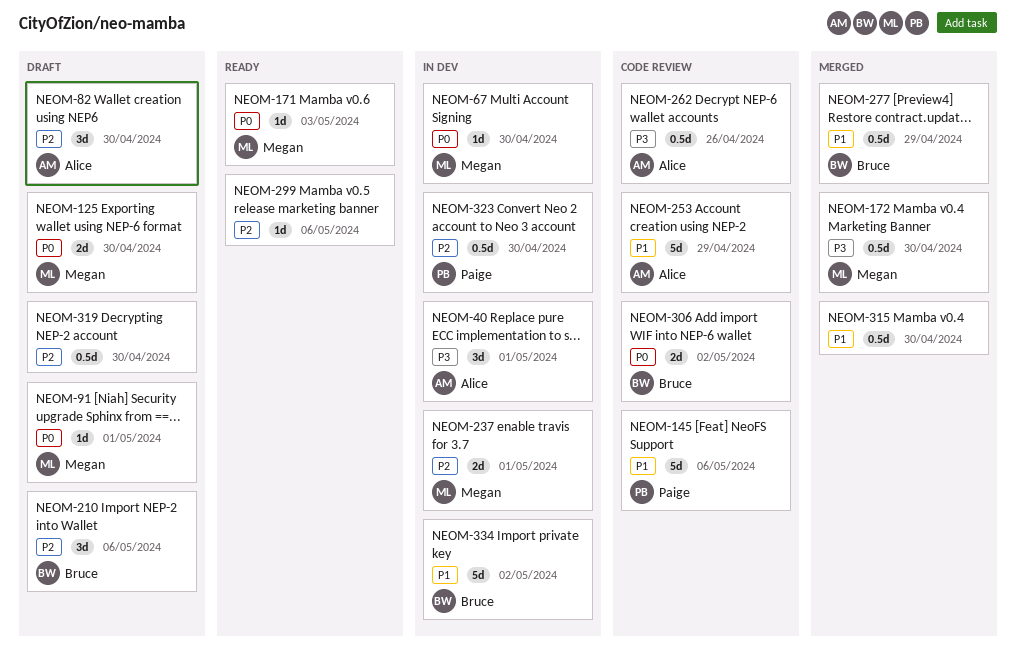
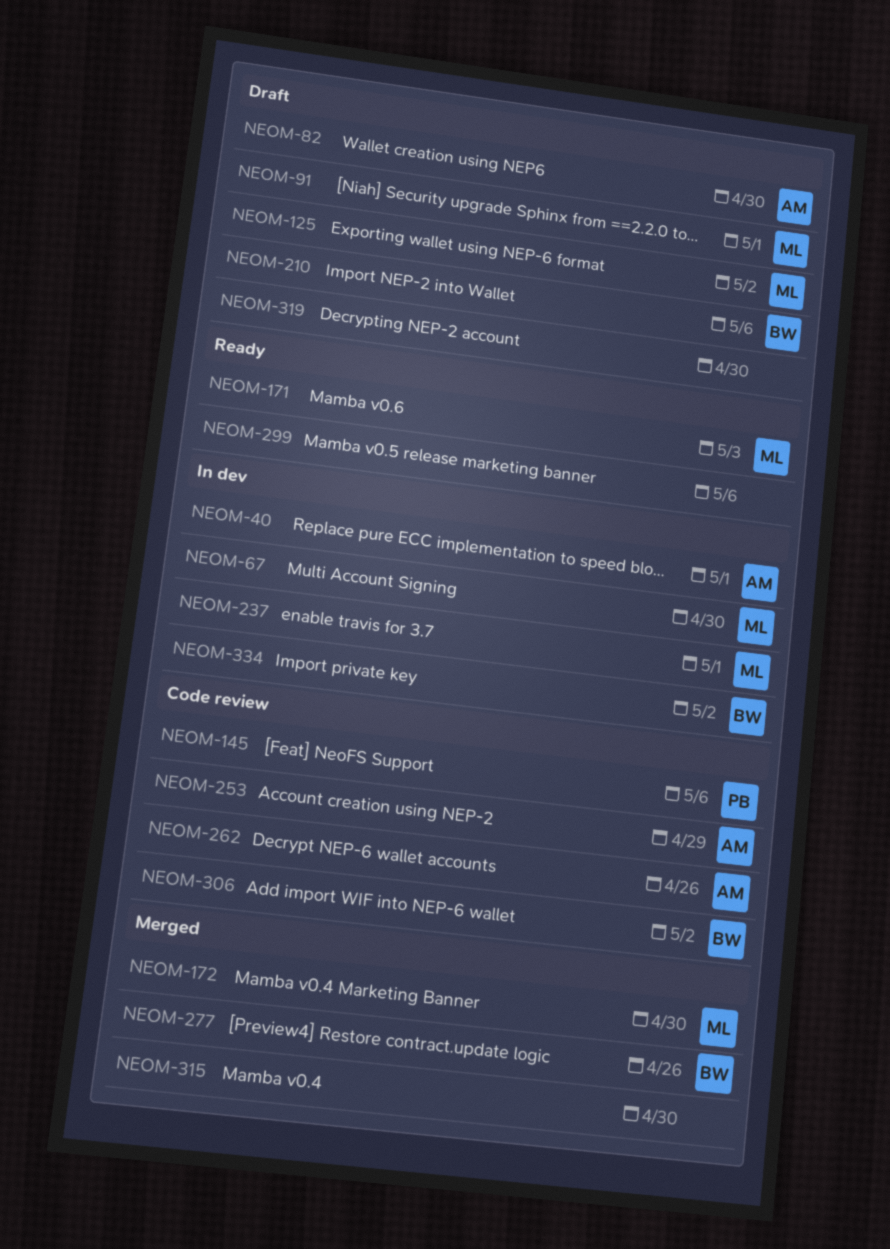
NEOM-125, due: Apr 30 -> May 2
NEOM-277, due: Apr 29 -> Apr 26
NEOM-323: present -> none

